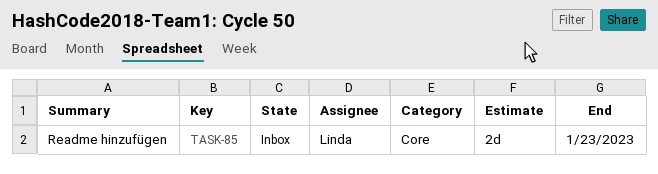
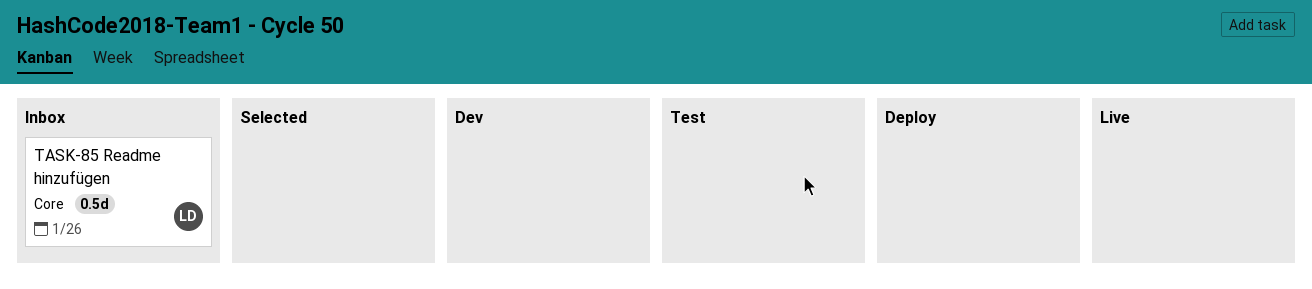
TASK-85, estimate: 2d -> 0.5d
TASK-85, due: Jan 23 -> Jan 26

